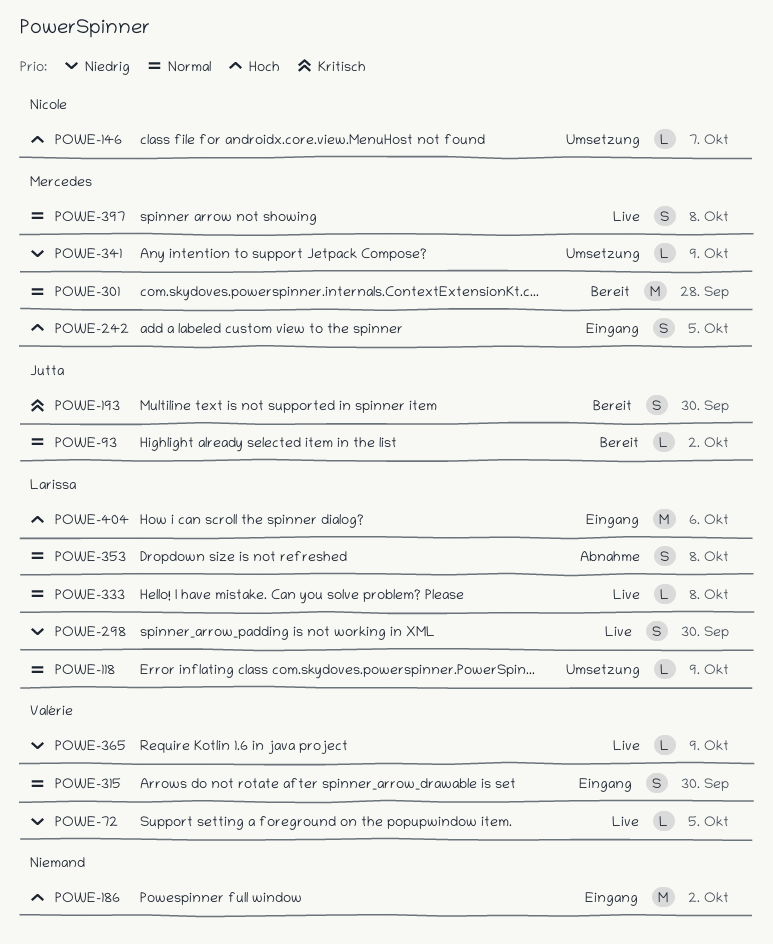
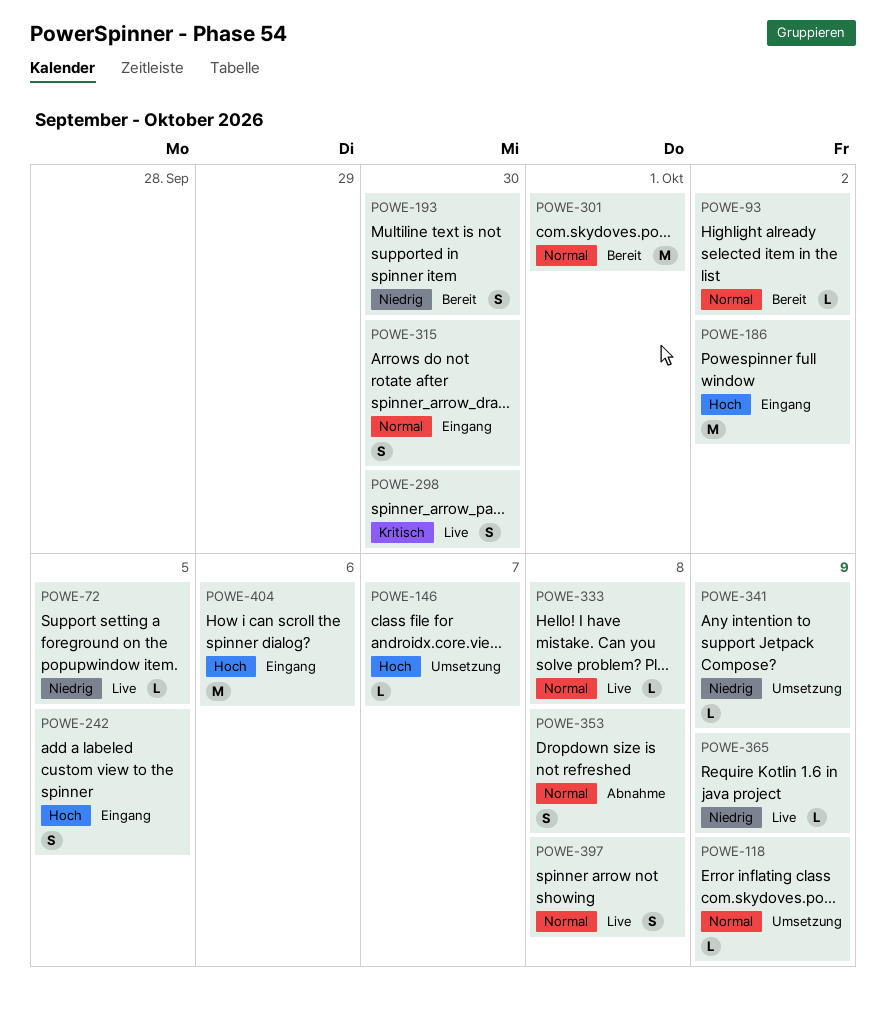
POWE-193, priority: Kritisch -> Niedrig
POWE-298, priority: Niedrig -> Kritisch
POWE-301, due: Sep 28 -> Oct 1

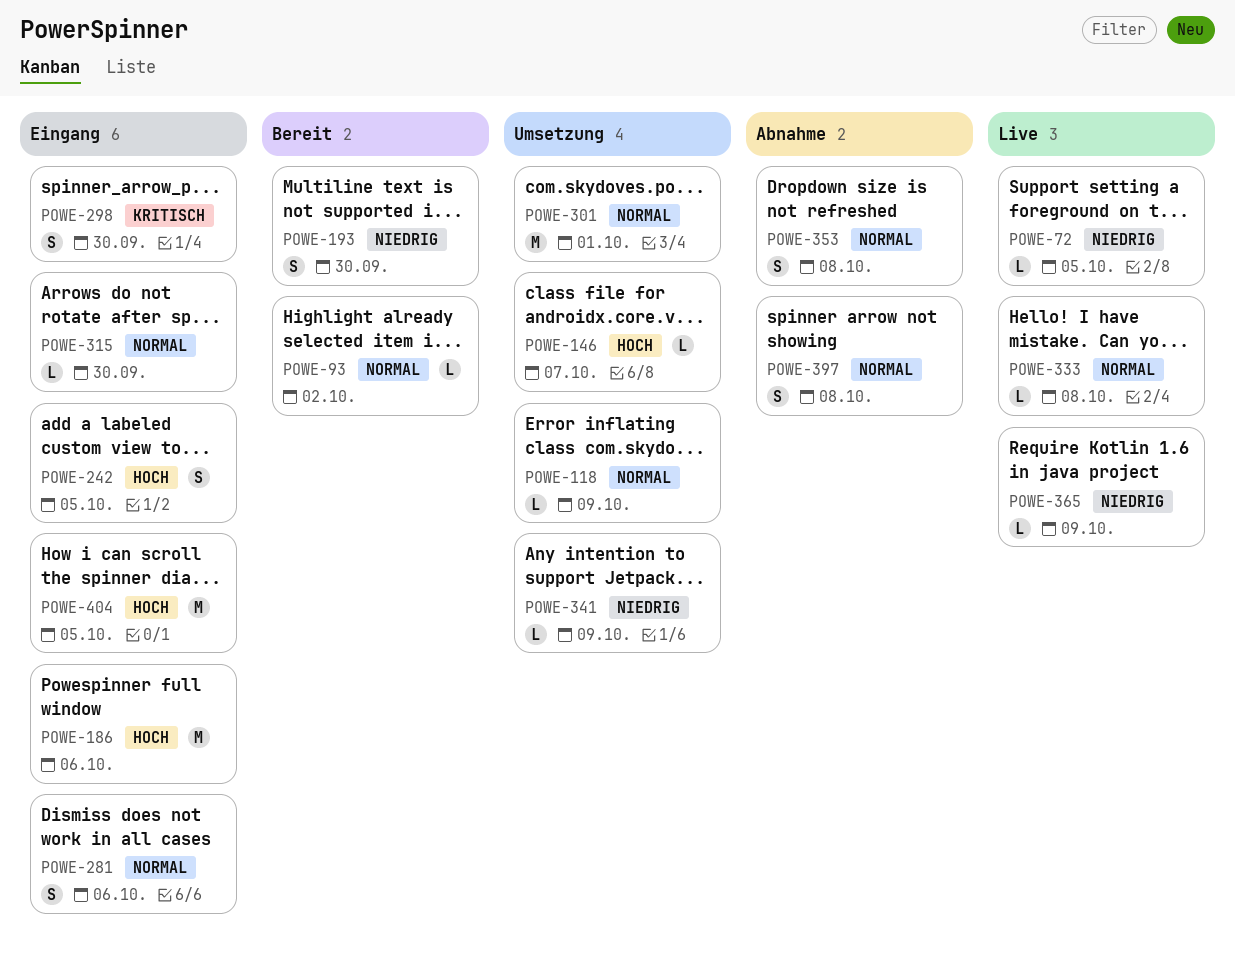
POWE-186, due: Oct 2 -> Oct 6
POWE-281: none -> present
POWE-298, status: Live -> Eingang
POWE-301, status: Bereit -> Umsetzung
POWE-315, estimate: S -> L
POWE-397, status: Live -> Abnahme
POWE-404, due: Oct 6 -> Oct 5

